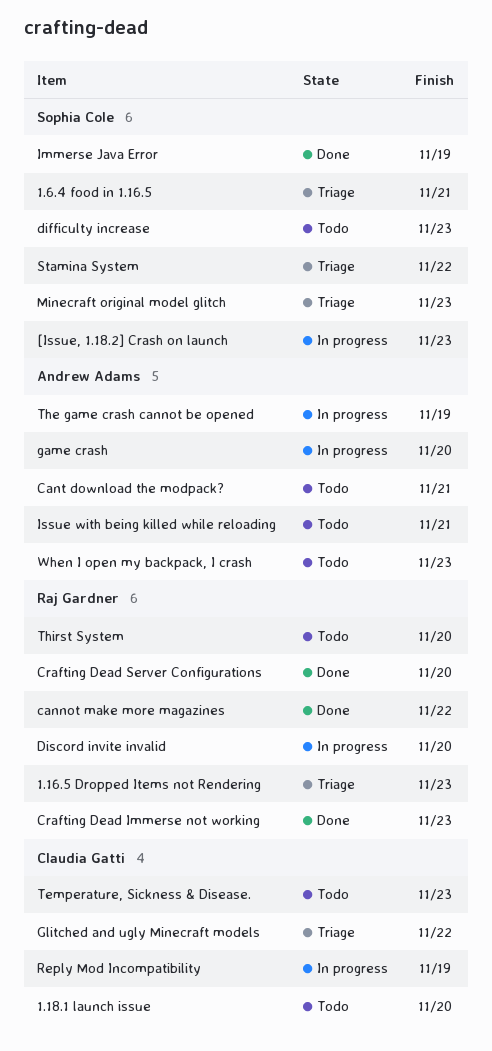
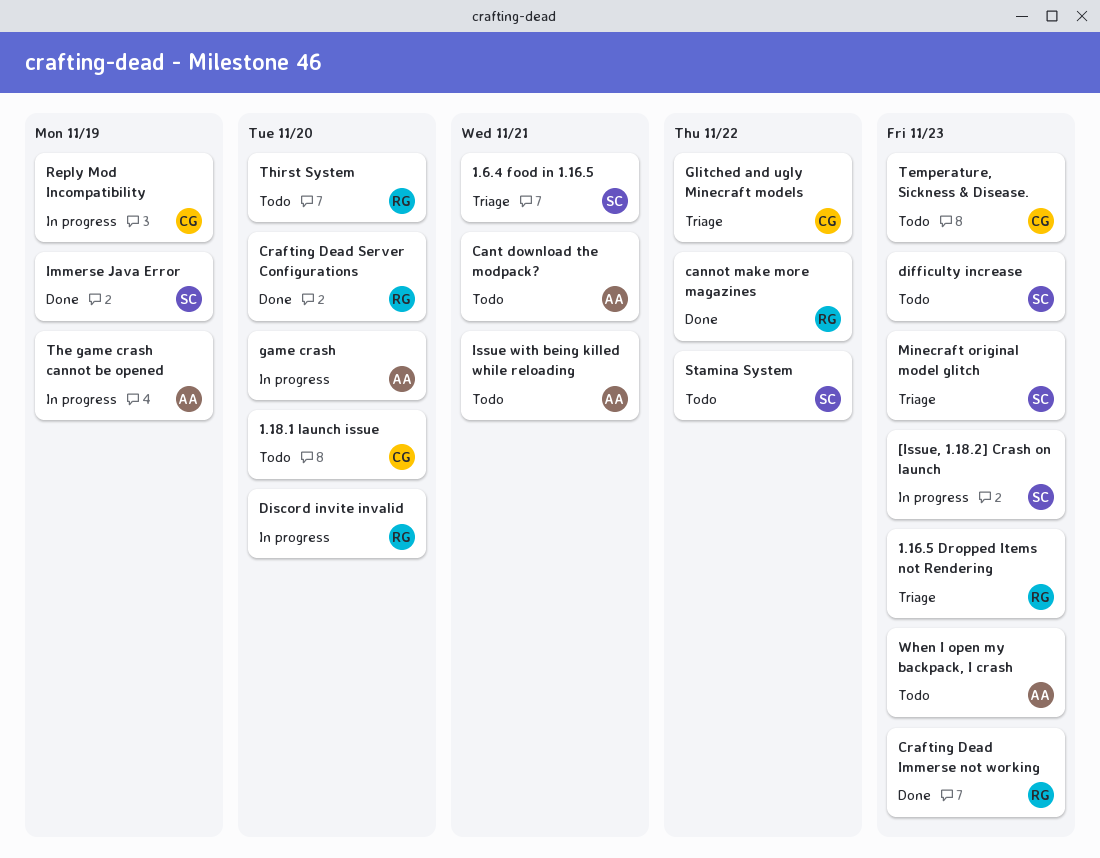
Stamina System, status: Triage -> Todo

